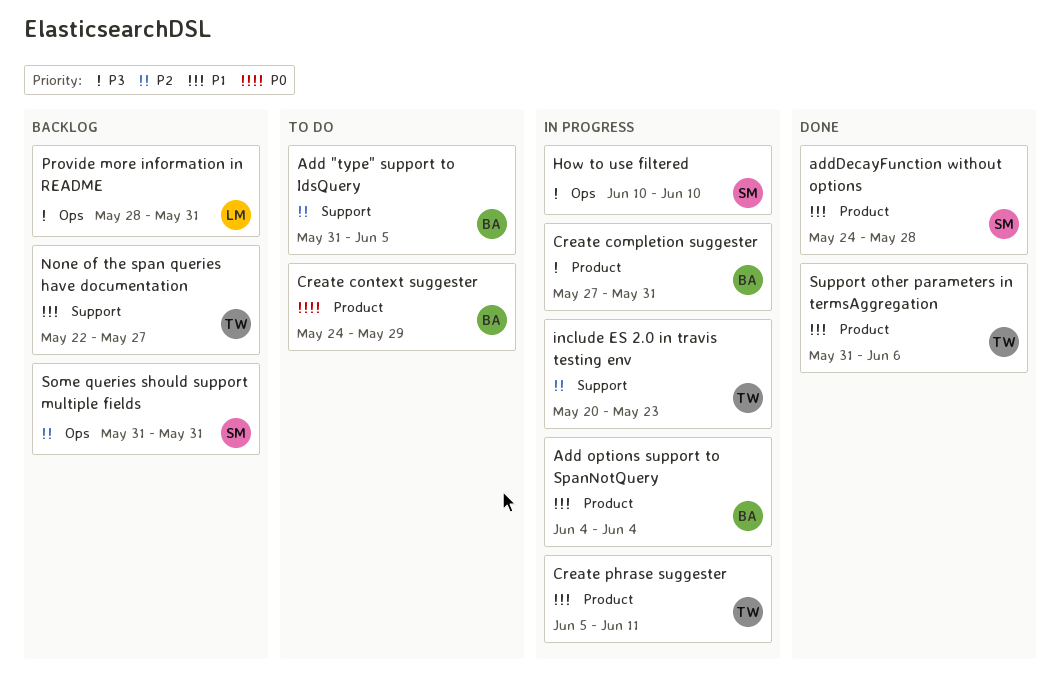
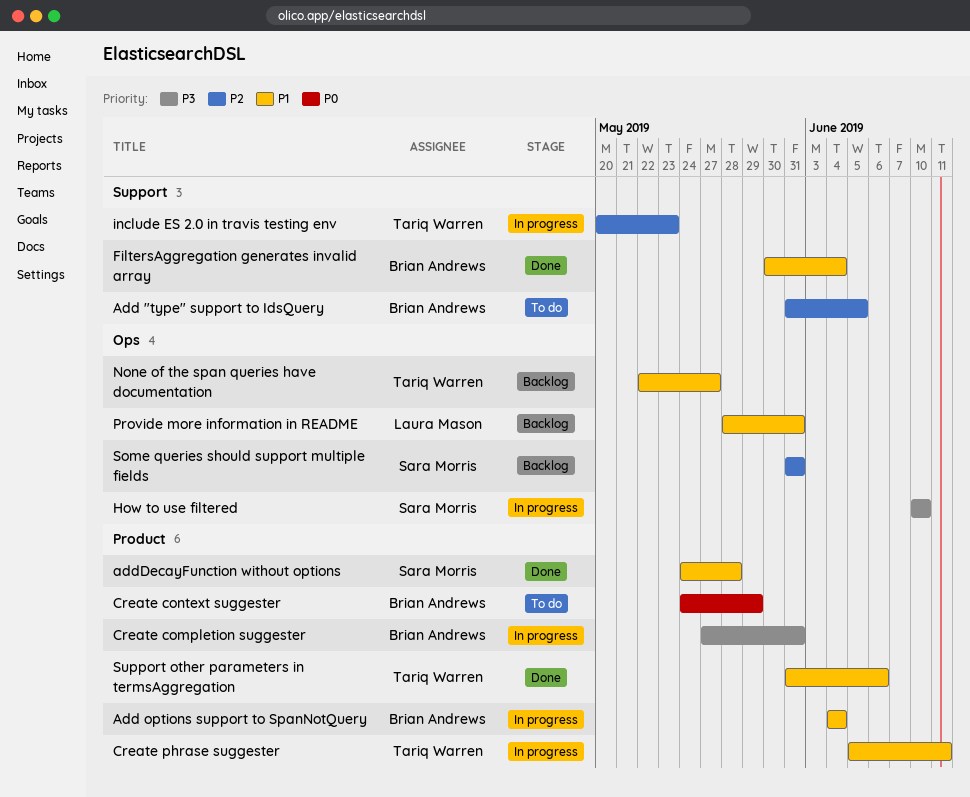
FiltersAggregation generates invalid array: none -> present
None of the span queries have documentation, label: Support -> Ops
Provide more information in README, priority: P3 -> P1

